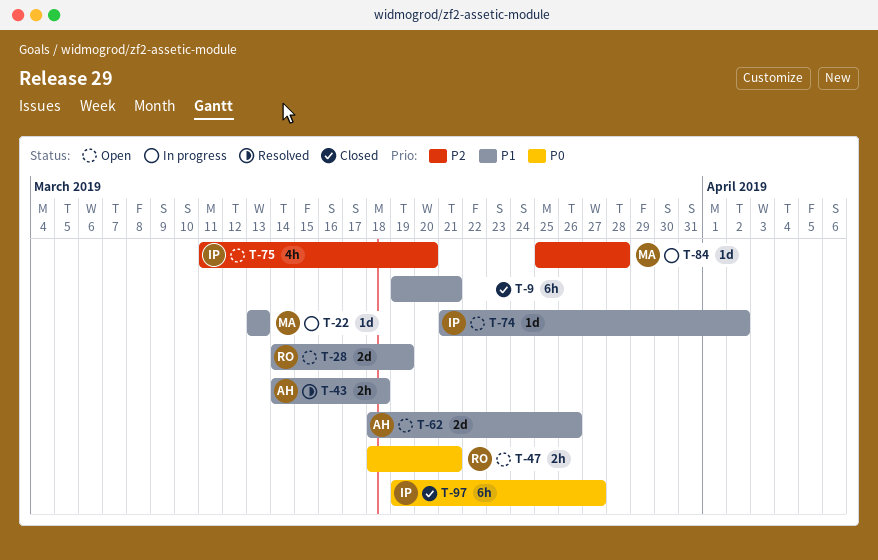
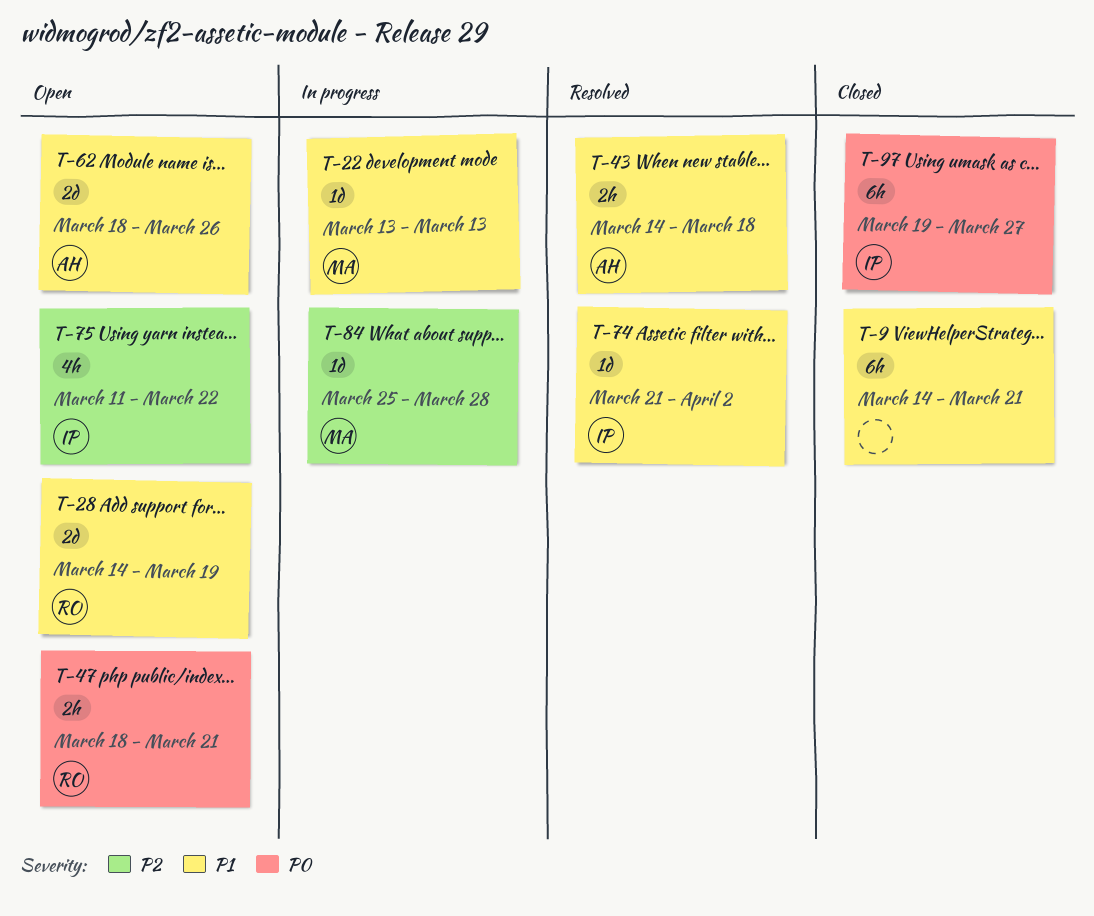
T-9, start: Mar 19 -> Mar 14
T-74, status: Open -> Resolved
T-75, due: Mar 20 -> Mar 22

